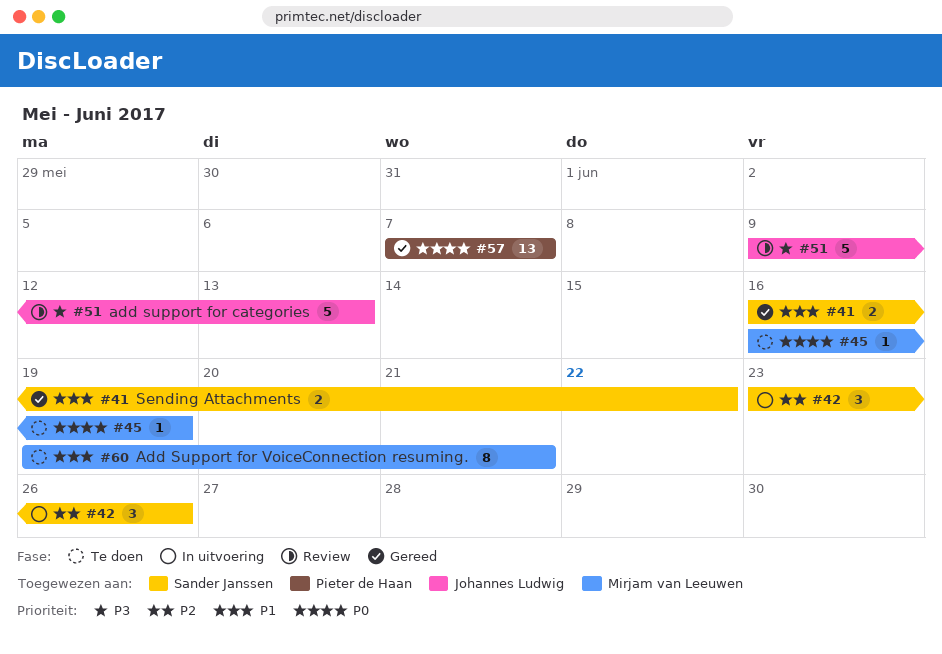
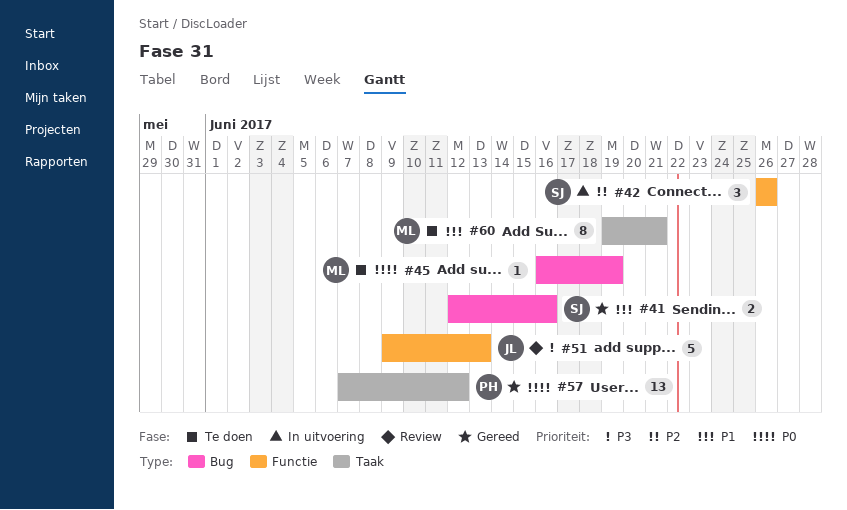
#41, start: Jun 16 -> Jun 12
#41, due: Jun 22 -> Jun 16
#42, start: Jun 23 -> Jun 26
#57, due: Jun 7 -> Jun 12

